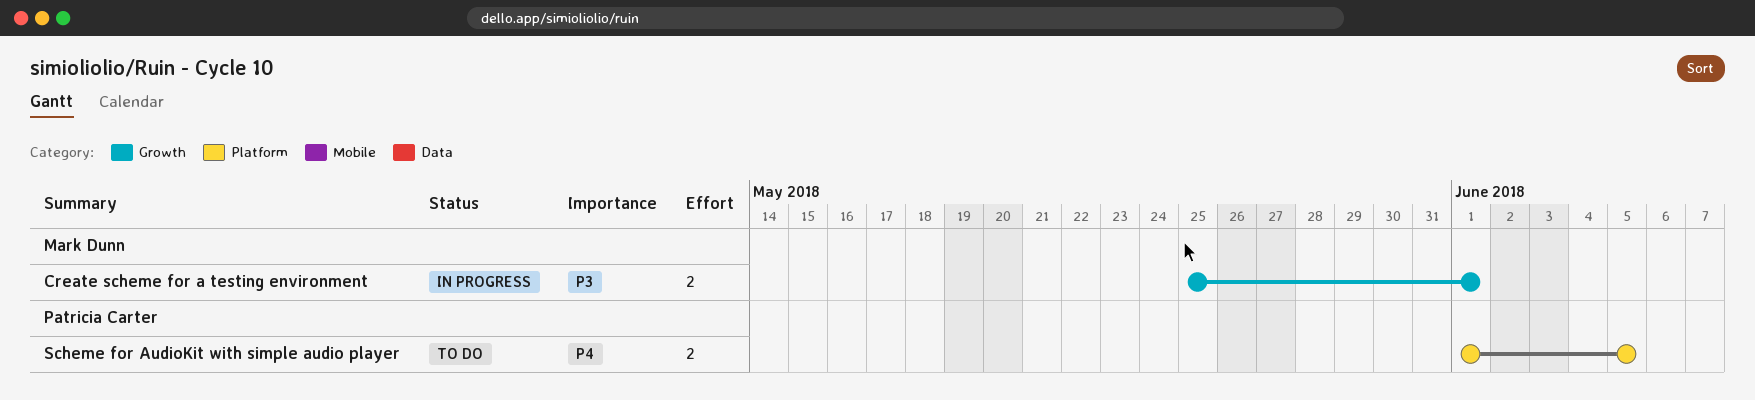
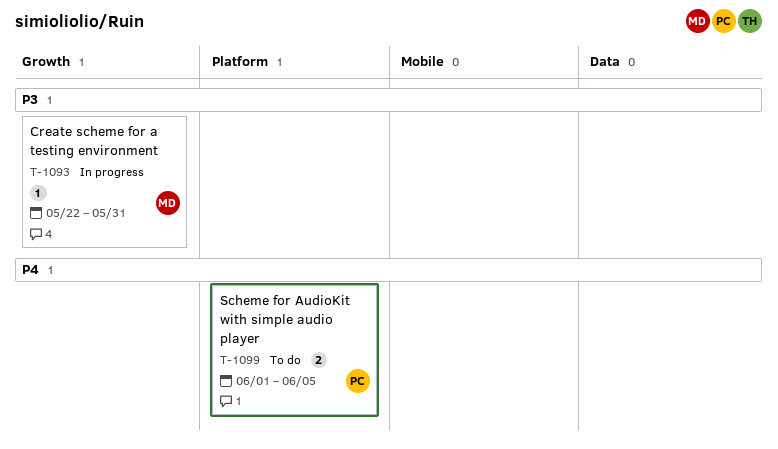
Create scheme for a testing environment, estimate: 2 -> 1
Create scheme for a testing environment, start: May 25 -> May 22
Create scheme for a testing environment, due: Jun 1 -> May 31

